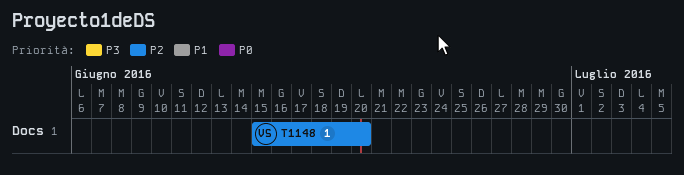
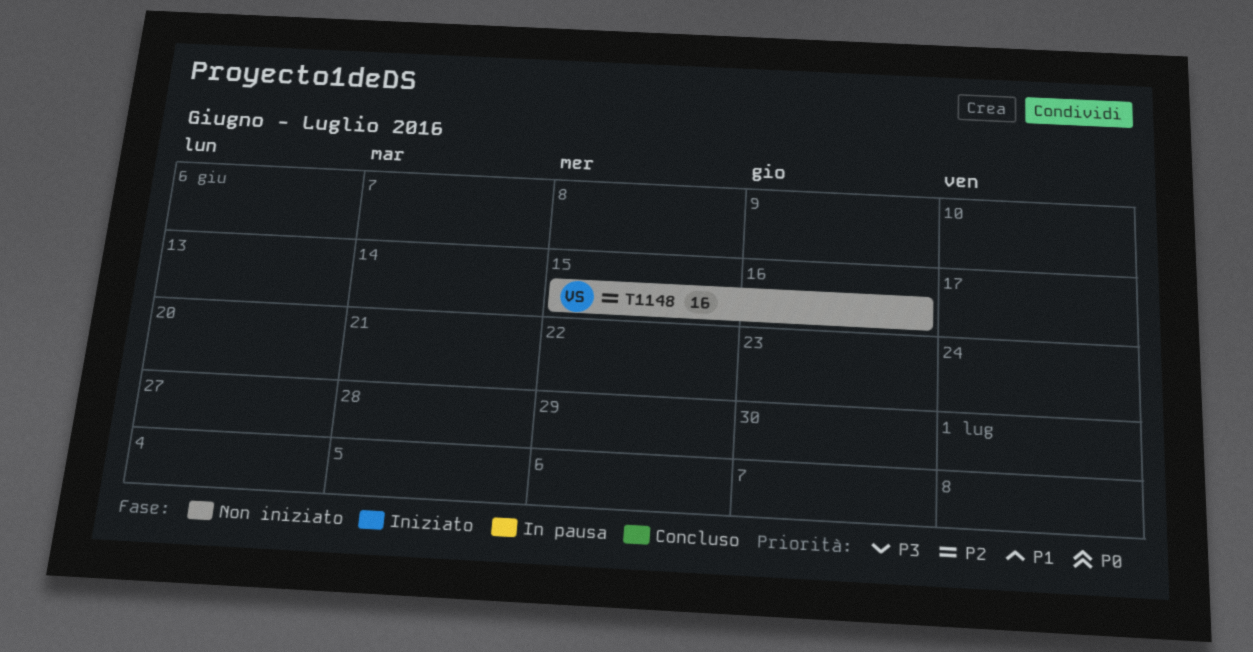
T1148, estimate: 1 -> 16
T1148, due: Jun 20 -> Jun 16

